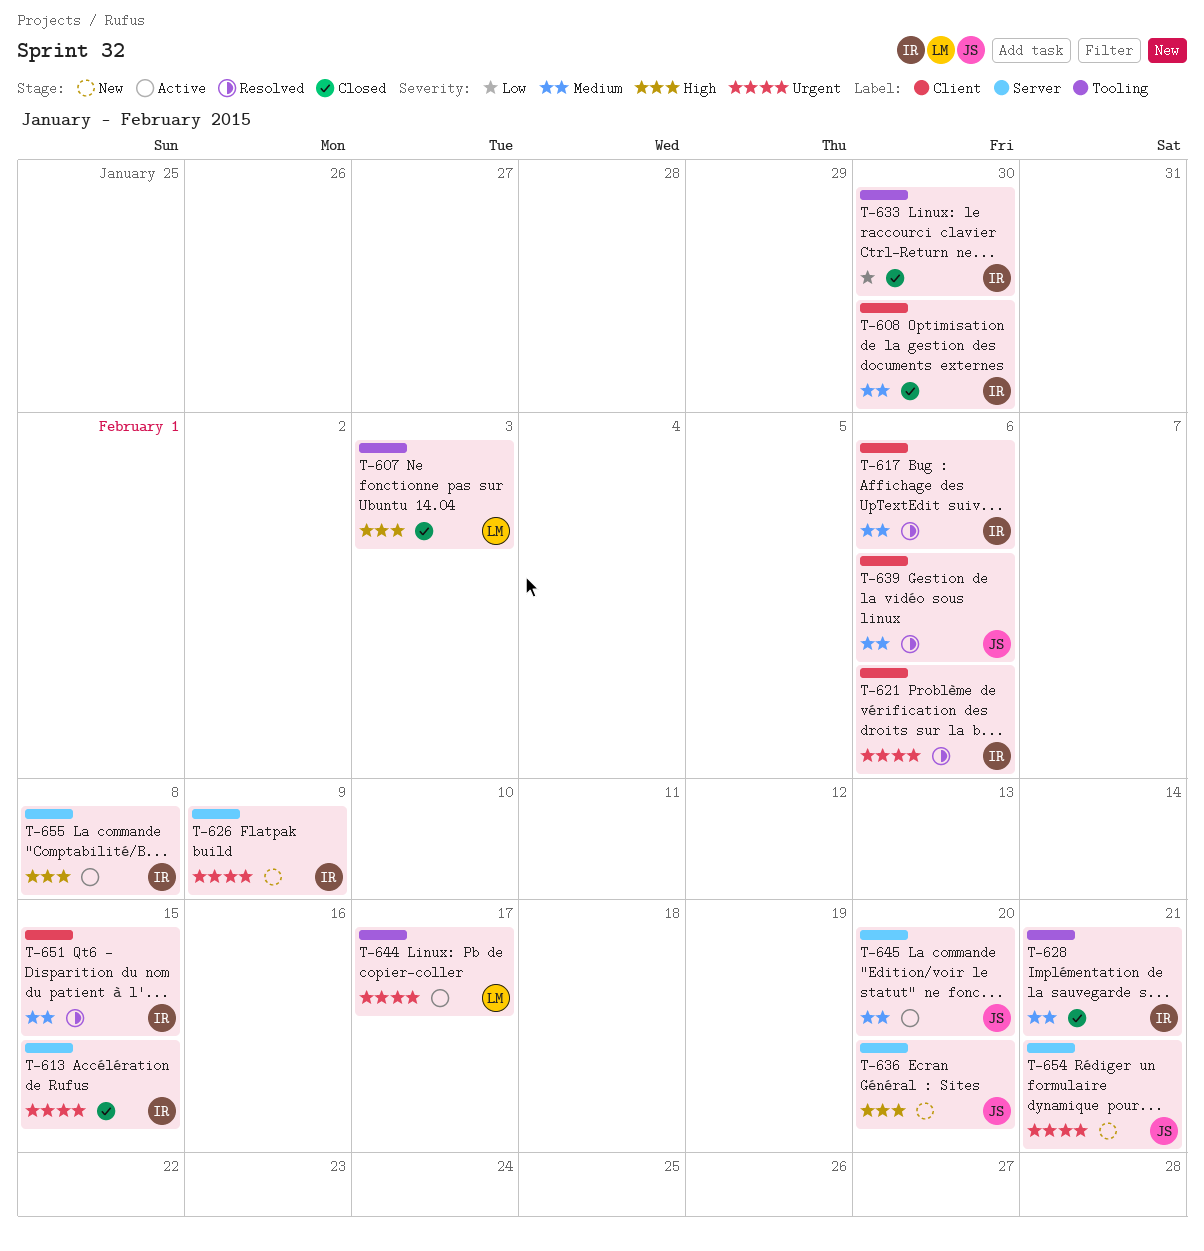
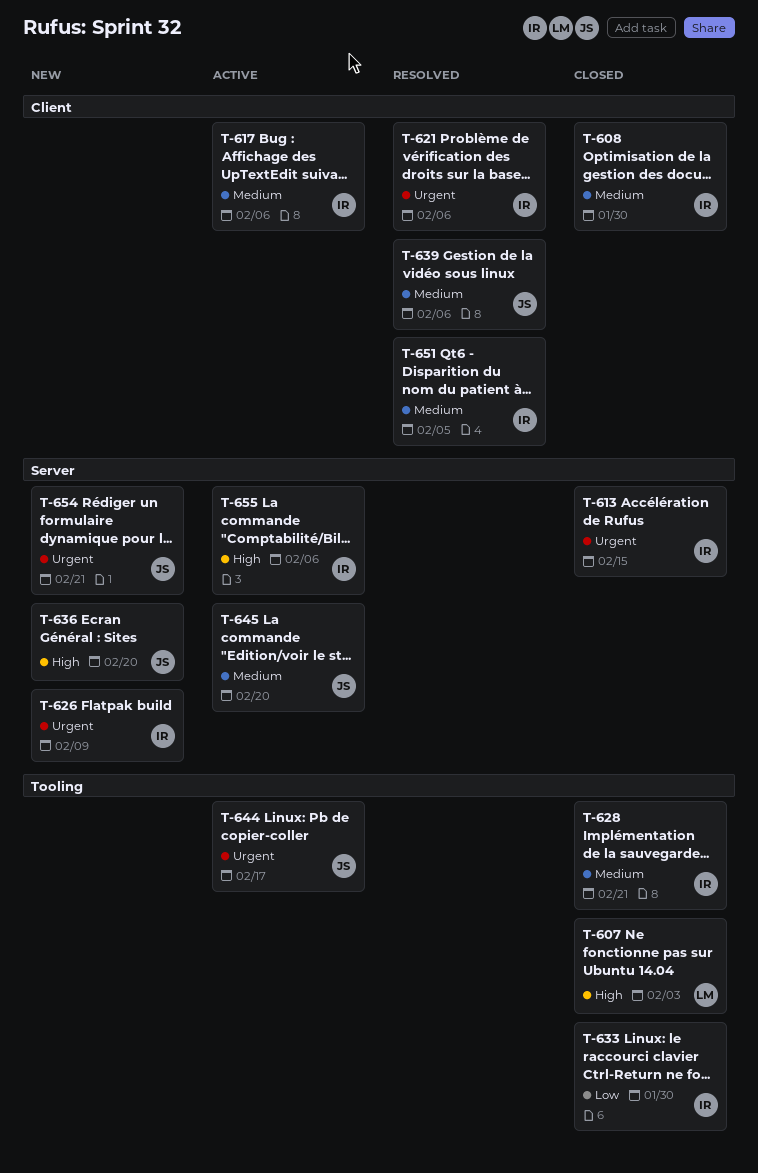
T-617, status: Resolved -> Active
T-644, owner: LM -> JS
T-651, due: Feb 15 -> Feb 5
T-655, due: Feb 8 -> Feb 6

